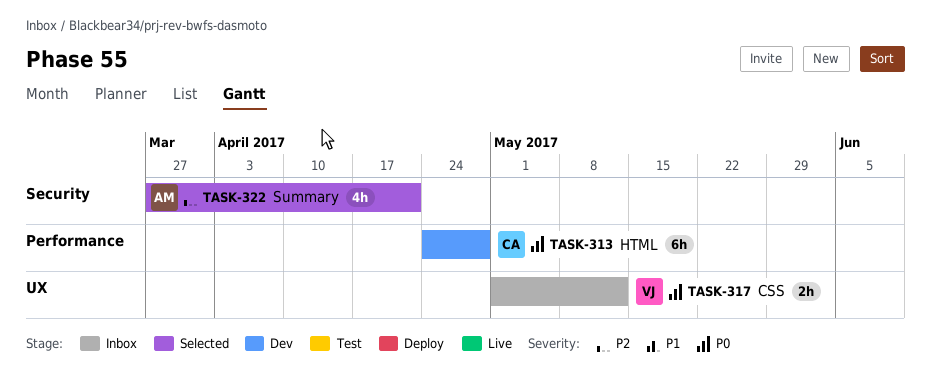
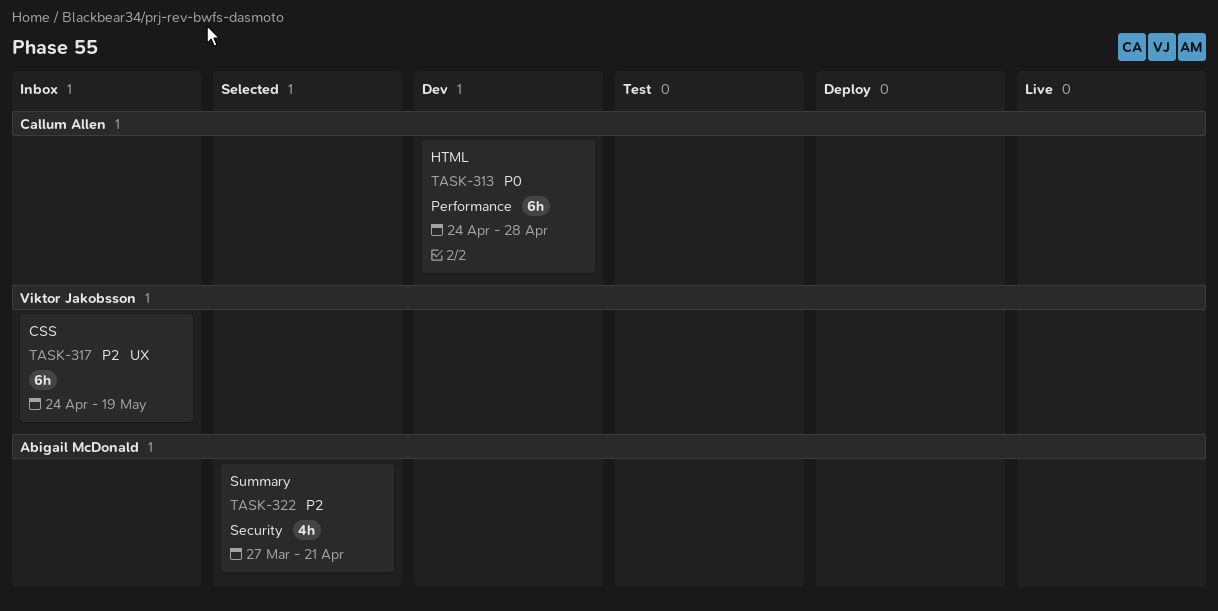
TASK-317, priority: P0 -> P2
TASK-317, estimate: 2h -> 6h
TASK-317, start: May 1 -> Apr 24
TASK-317, due: May 12 -> May 19

